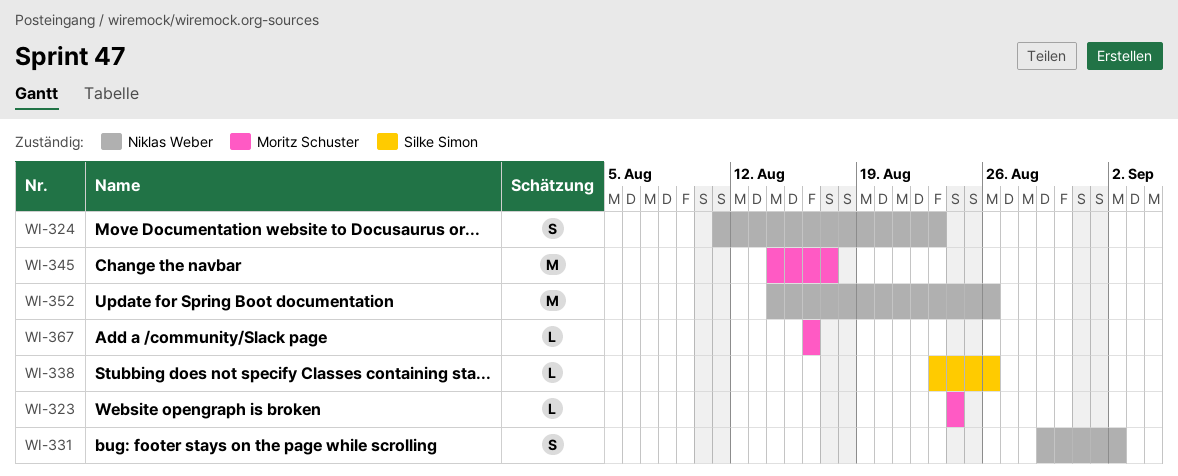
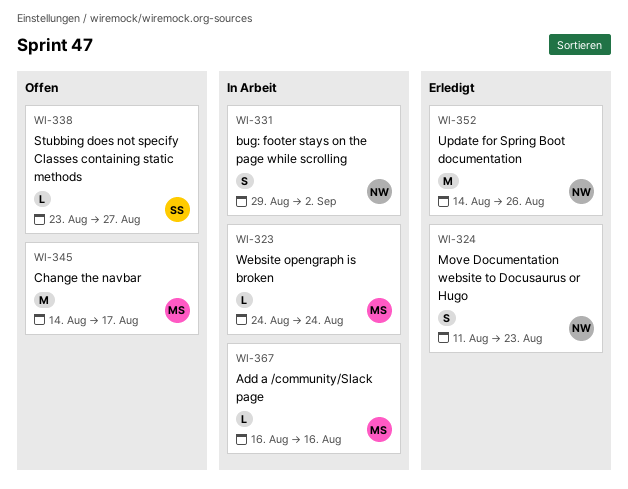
WI-338, due: Aug 26 -> Aug 27

